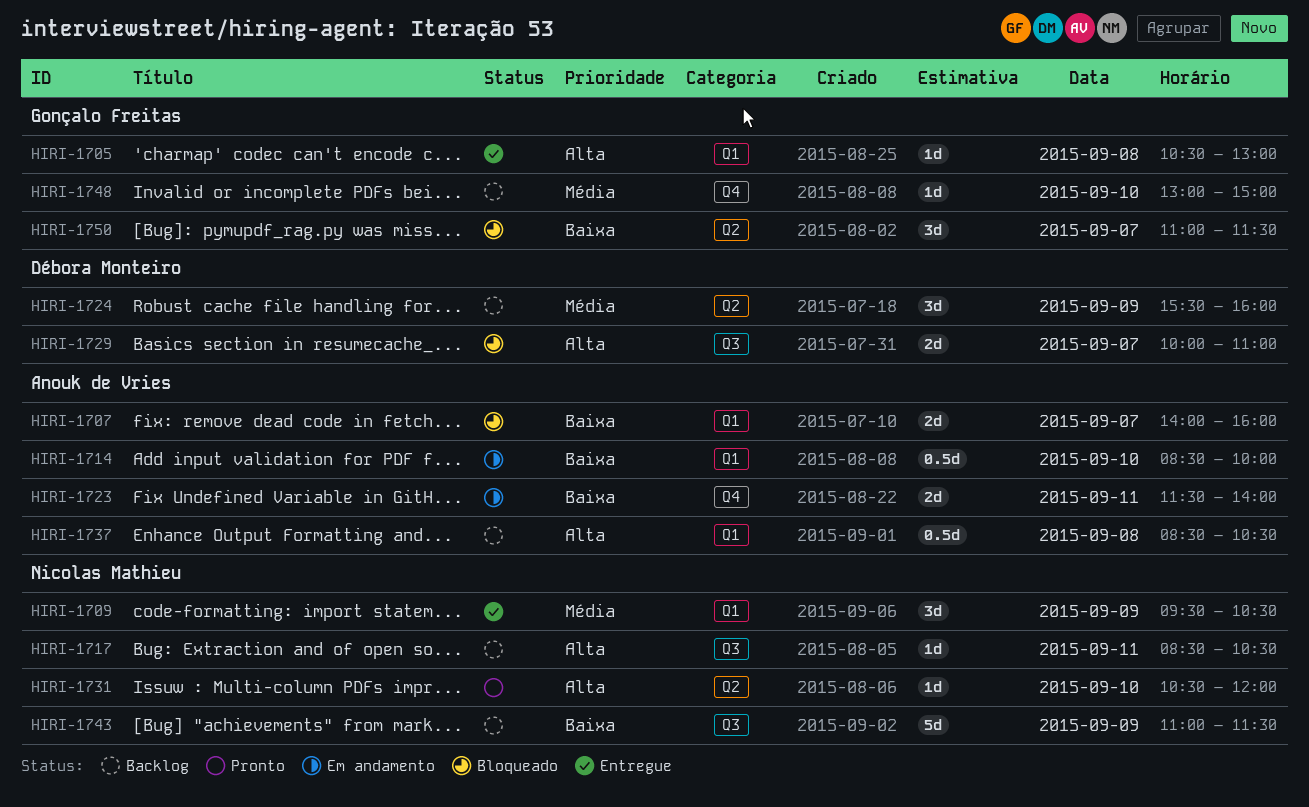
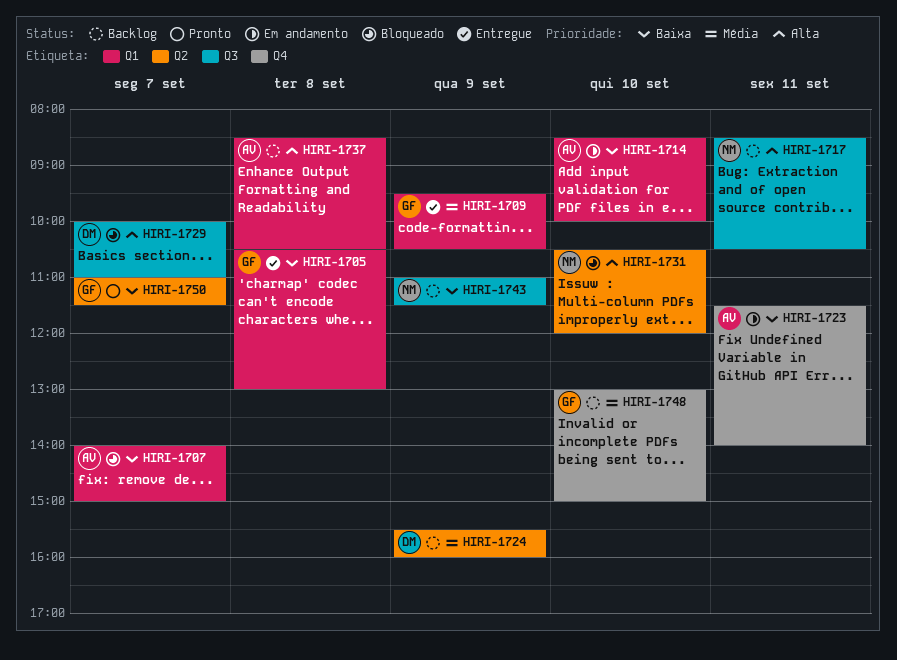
HIRI-1705, priority: Alta -> Baixa
HIRI-1707, ends: 16:00 -> 15:00
HIRI-1709, owner: Nicolas Mathieu -> Gonçalo Freitas
HIRI-1731, status: Pronto -> Bloqueado
HIRI-1750, status: Bloqueado -> Pronto

